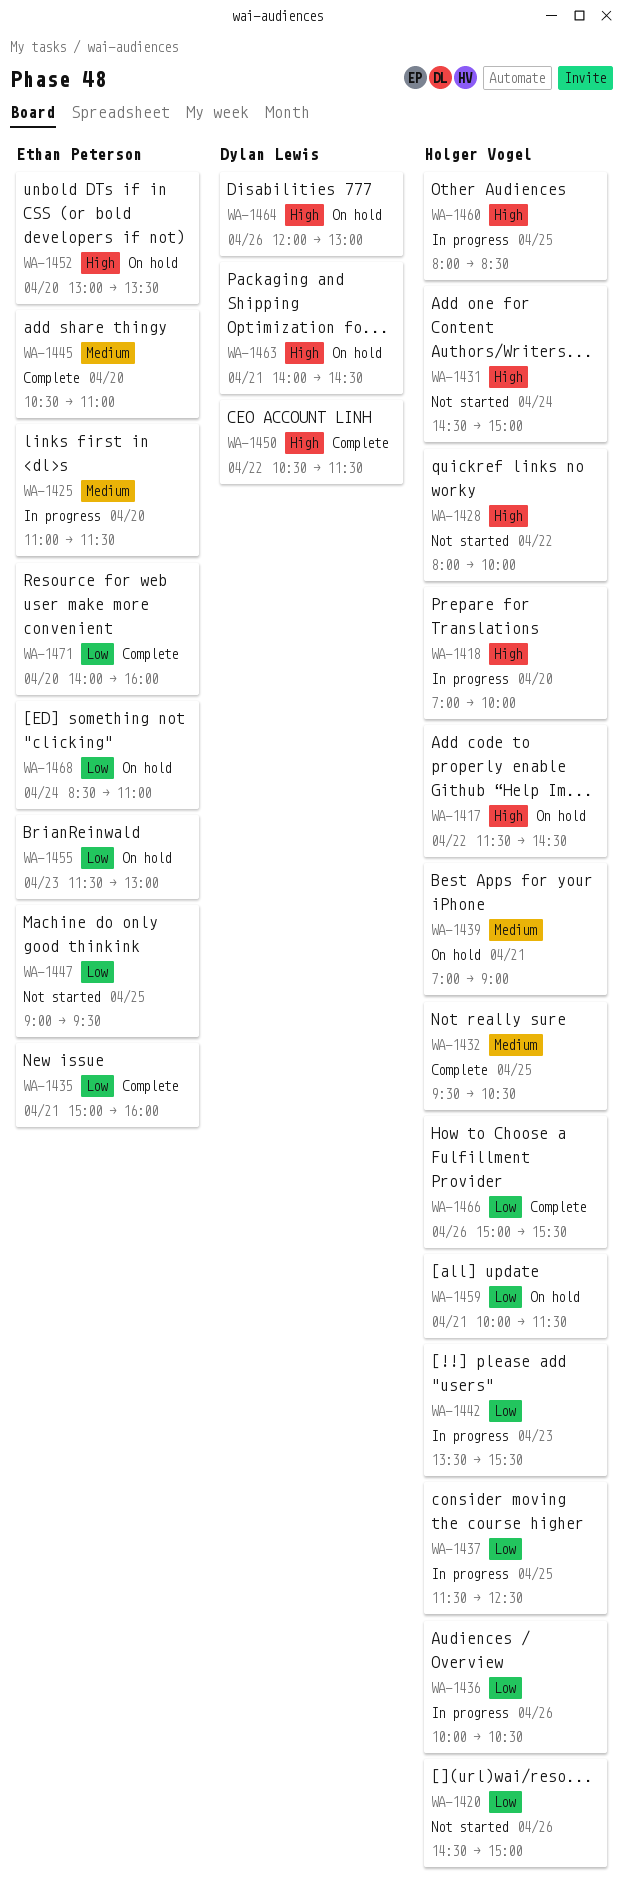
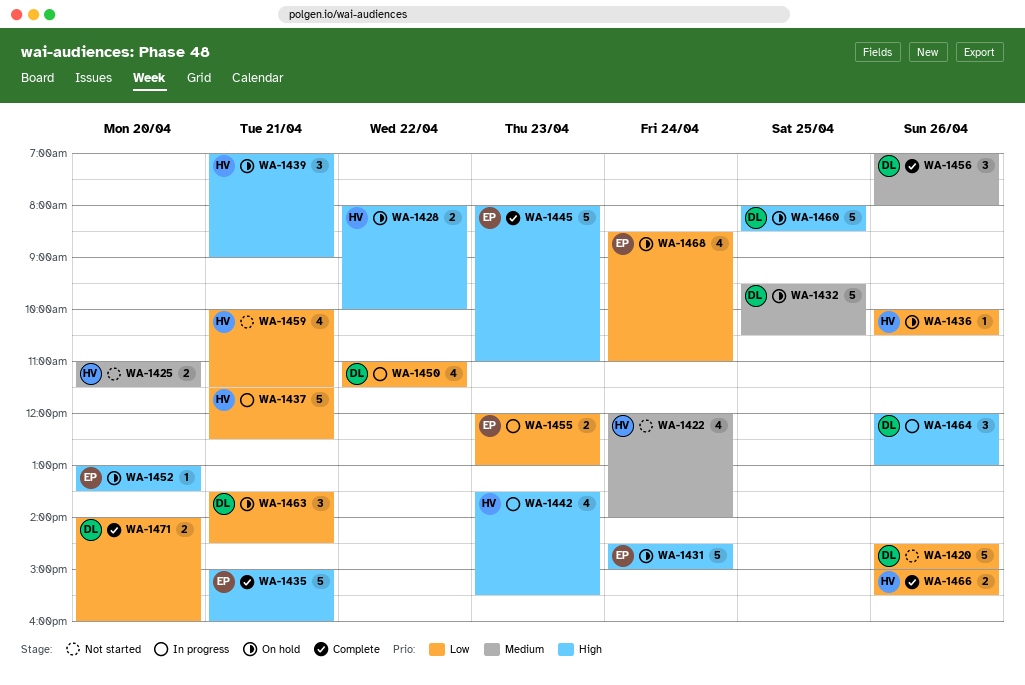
WA-1417: present -> none
WA-1418: present -> none
WA-1420, owner: Holger Vogel -> Dylan Lewis
WA-1422: none -> present
WA-1425, status: In progress -> Not started
WA-1425, owner: Ethan Peterson -> Holger Vogel
WA-1428, status: Not started -> On hold
WA-1431, status: Not started -> On hold
WA-1431, owner: Holger Vogel -> Ethan Peterson
WA-1432, status: Complete -> On hold
WA-1432, owner: Holger Vogel -> Dylan Lewis
WA-1435, priority: Low -> High
WA-1436, status: In progress -> On hold
WA-1437, day: Apr 25 -> Apr 21
WA-1439, priority: Medium -> High
WA-1442, priority: Low -> High
WA-1445, priority: Medium -> High
WA-1445, day: Apr 20 -> Apr 23
WA-1445, begins: 10:30 -> 08:00
WA-1447: present -> none
WA-1450, status: Complete -> In progress
WA-1450, priority: High -> Low
WA-1450, begins: 10:30 -> 11:00
WA-1455, status: On hold -> In progress
WA-1455, begins: 11:30 -> 12:00
WA-1456: none -> present
WA-1459, status: On hold -> Not started
WA-1460, status: In progress -> On hold
WA-1460, owner: Holger Vogel -> Dylan Lewis
WA-1463, priority: High -> Low
WA-1463, begins: 14:00 -> 13:30
WA-1464, status: On hold -> In progress
WA-1471, owner: Ethan Peterson -> Dylan Lewis

